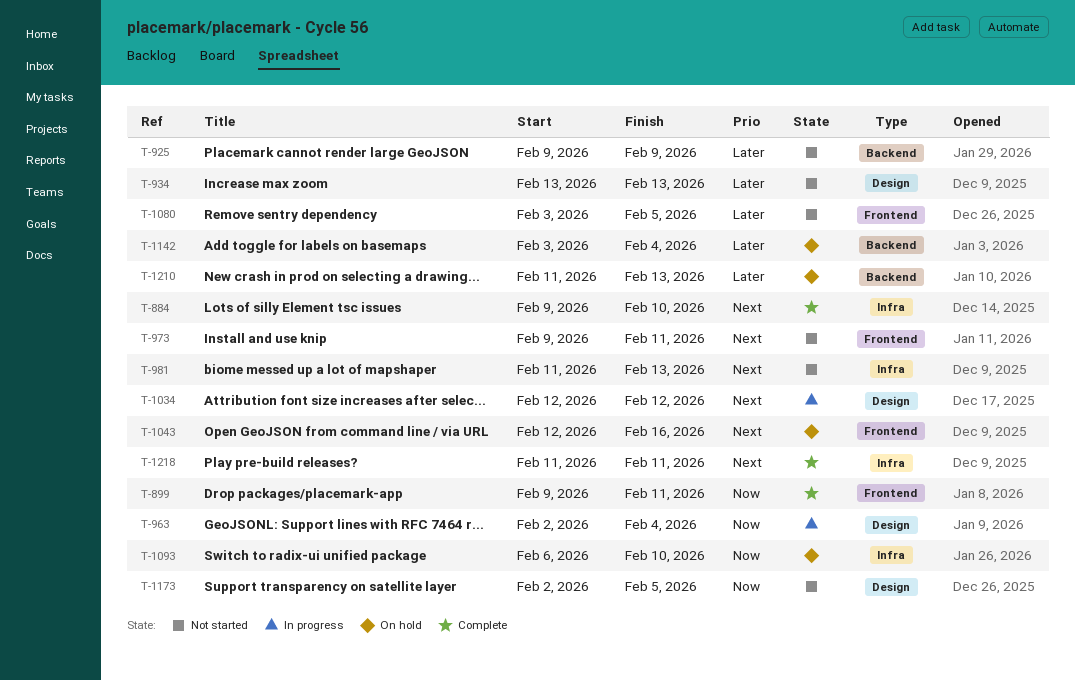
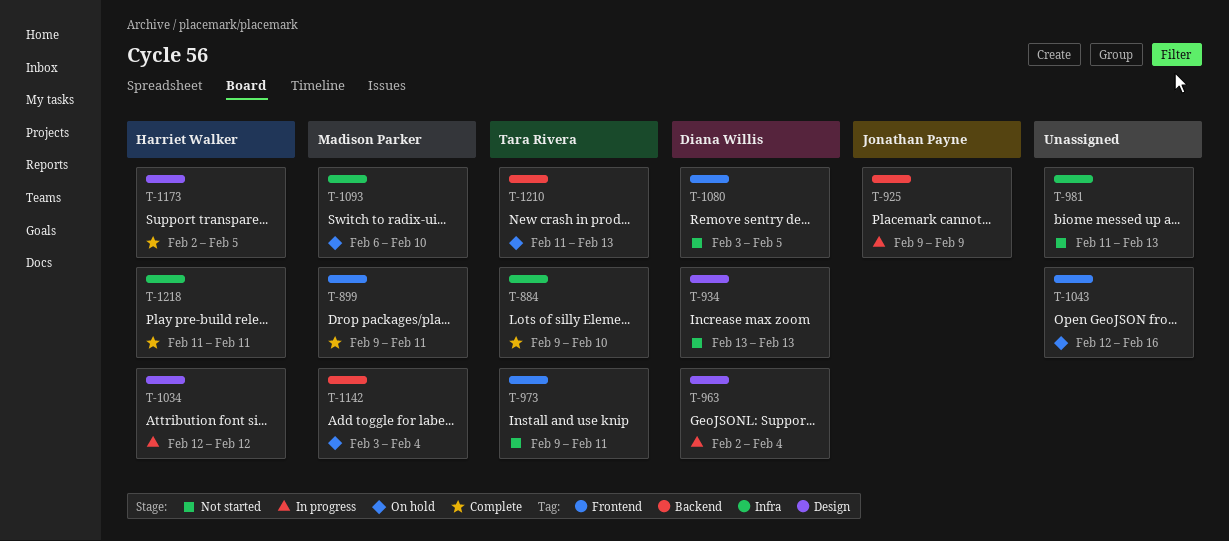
T-925, status: Not started -> In progress
T-1173, status: Not started -> Complete

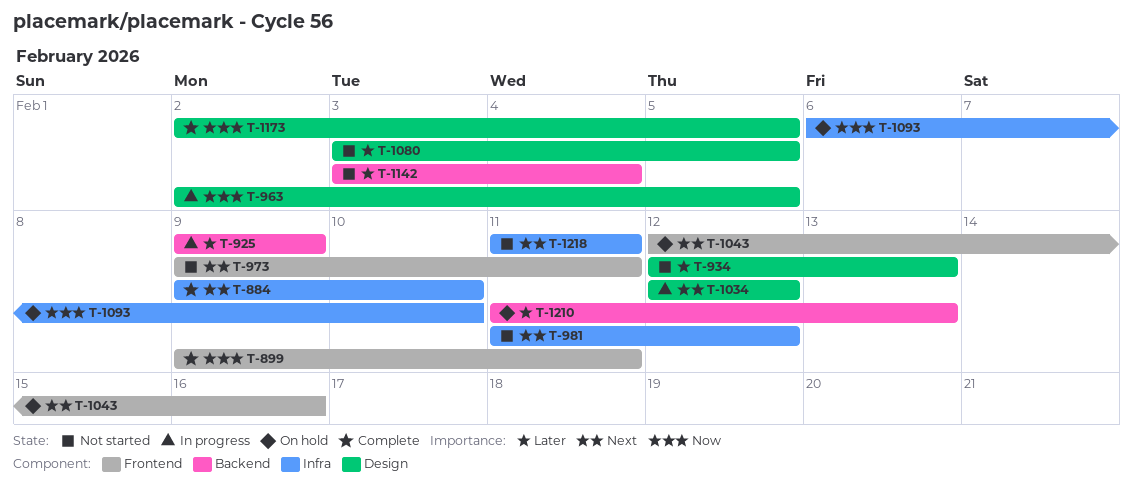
T-934, start: Feb 13 -> Feb 12
T-963, due: Feb 4 -> Feb 5
T-981, due: Feb 13 -> Feb 12
T-1080, label: Frontend -> Design
T-1142, status: On hold -> Not started
T-1218, status: Complete -> Not started

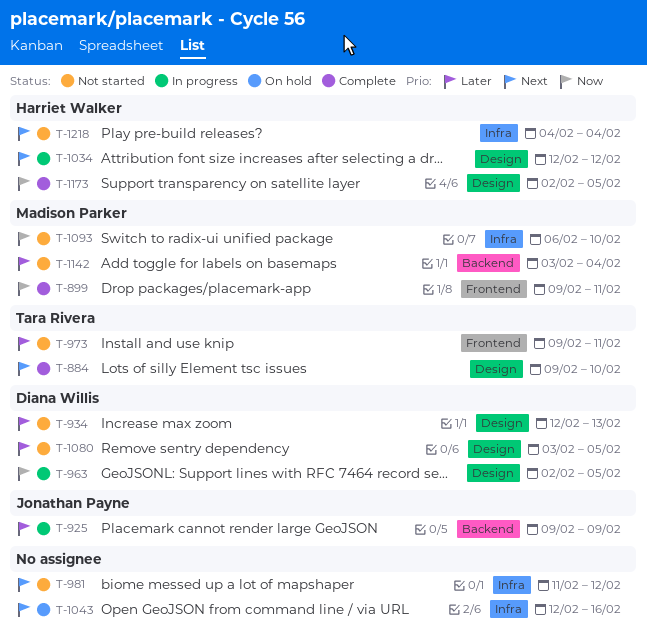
T-884, label: Infra -> Design
T-973, priority: Next -> Later
T-1043, label: Frontend -> Infra
T-1093, status: On hold -> Not started
T-1210: present -> none
T-1218, start: Feb 11 -> Feb 4
T-1218, due: Feb 11 -> Feb 4

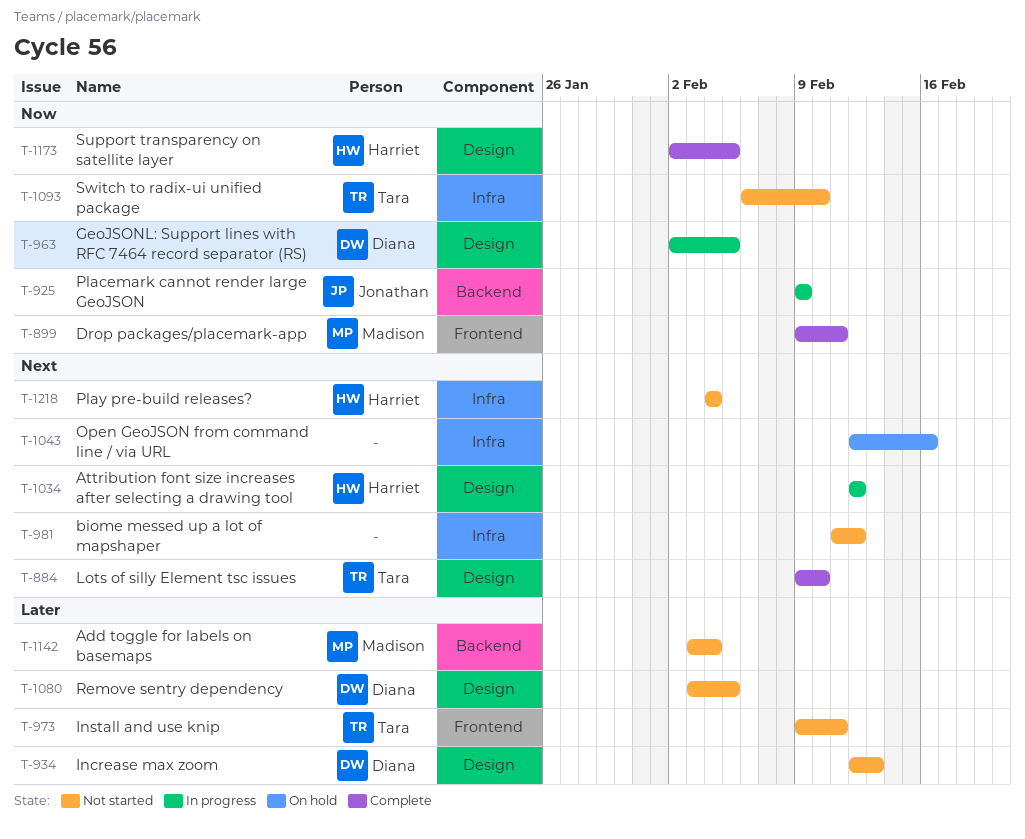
T-925, priority: Later -> Now
T-1093, owner: Madison Parker -> Tara Rivera

